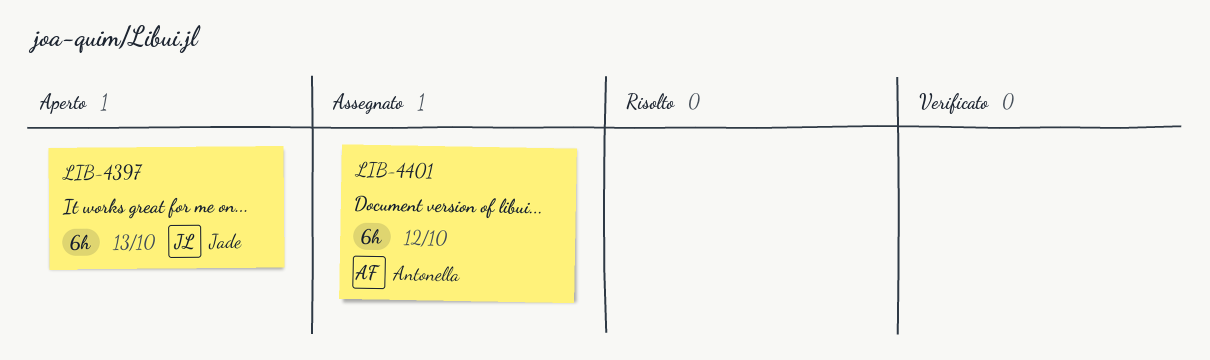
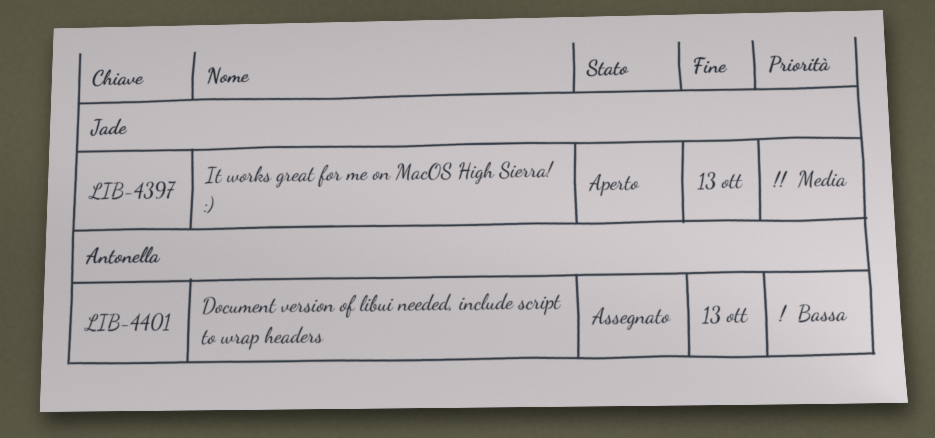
LIB-4401, due: Oct 12 -> Oct 13

